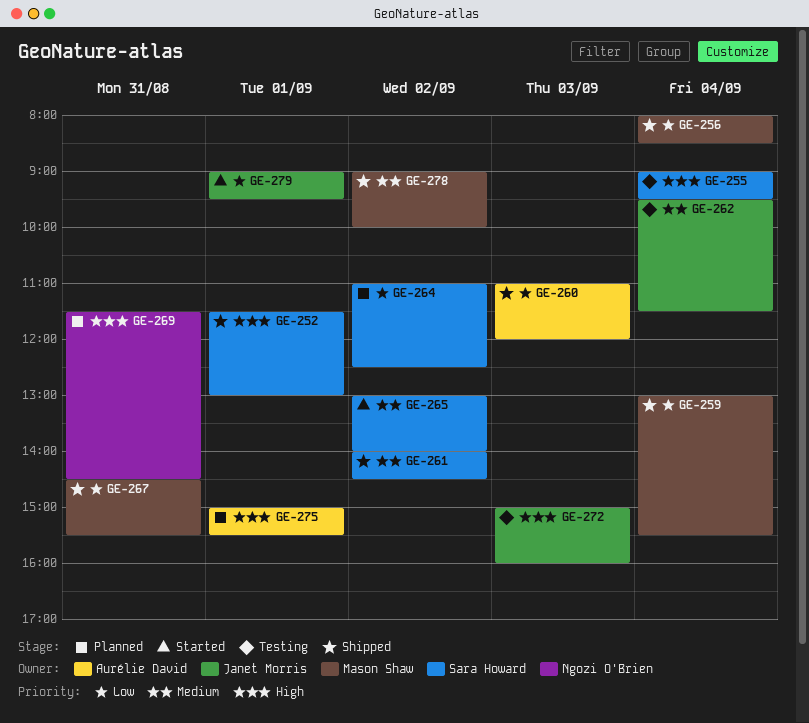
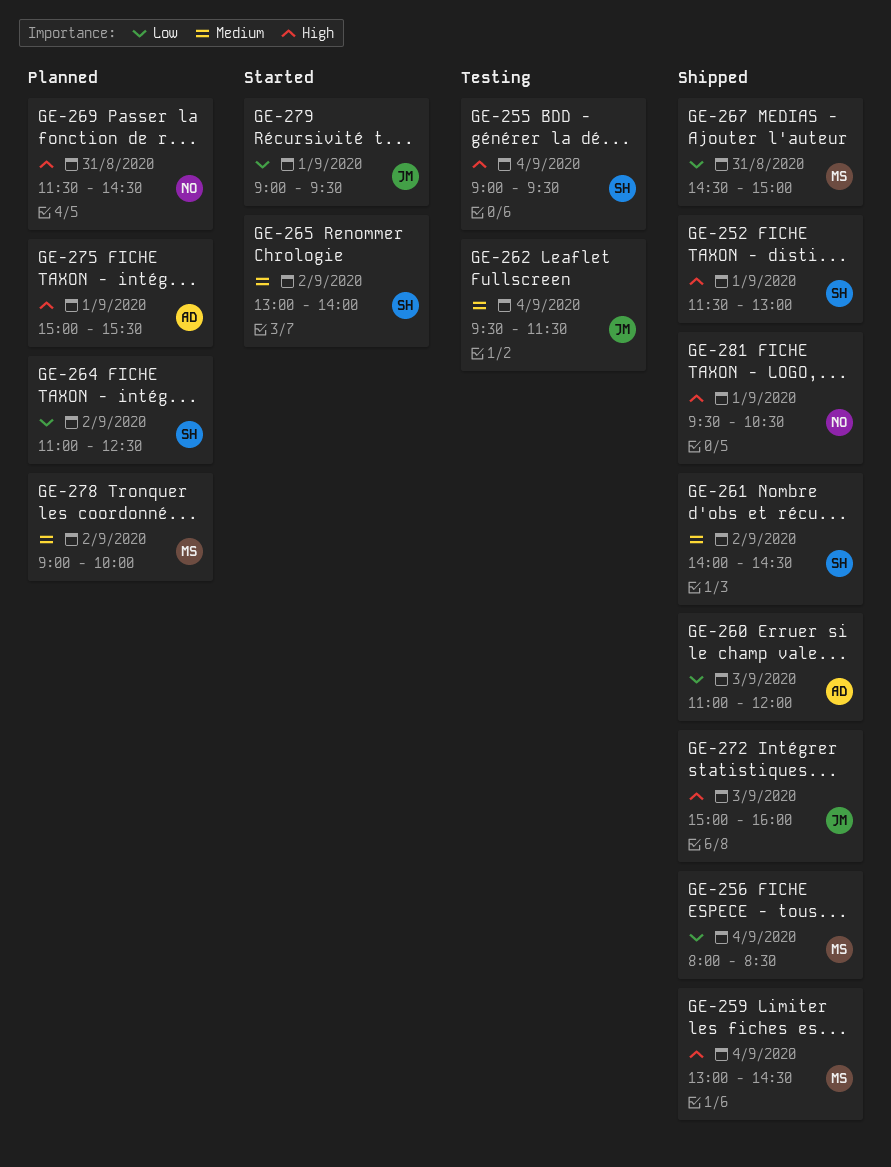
GE-259, priority: Low -> High
GE-259, ends: 15:30 -> 14:30
GE-267, ends: 15:30 -> 15:00
GE-272, status: Testing -> Shipped
GE-278, status: Shipped -> Planned
GE-281: none -> present

